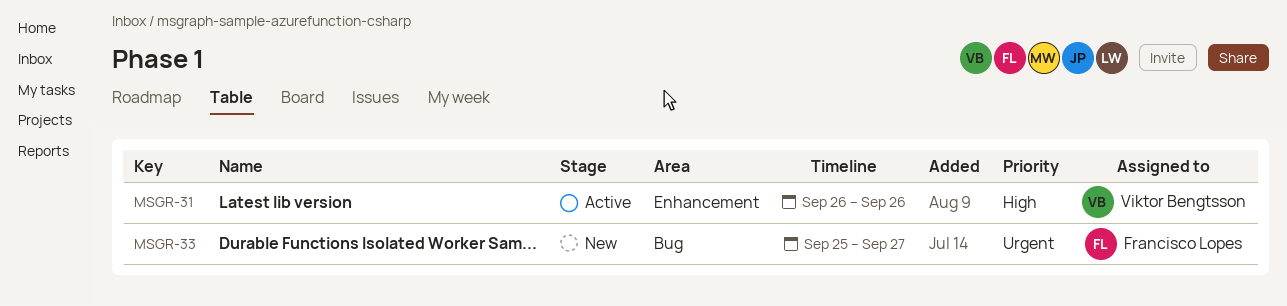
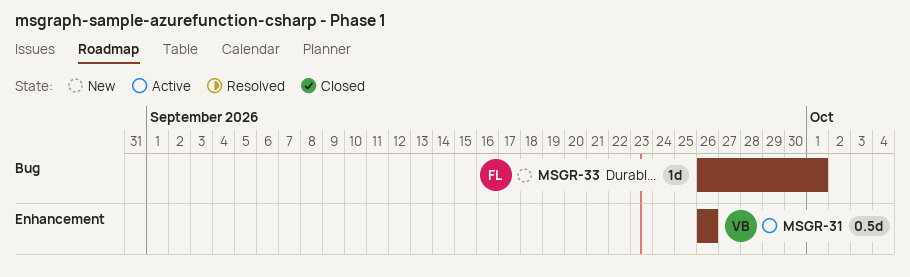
MSGR-33, start: Sep 25 -> Sep 26
MSGR-33, due: Sep 27 -> Oct 1

